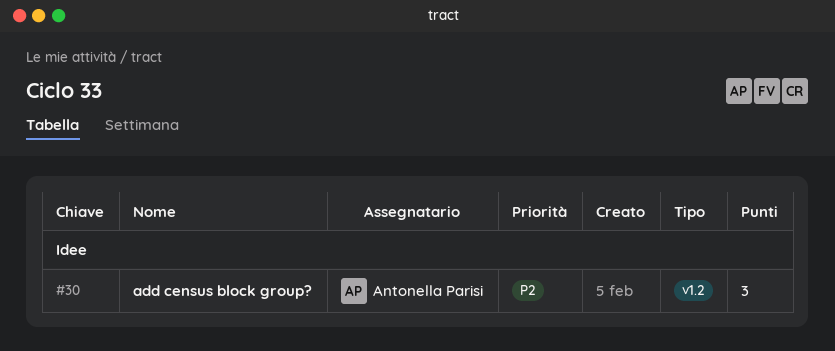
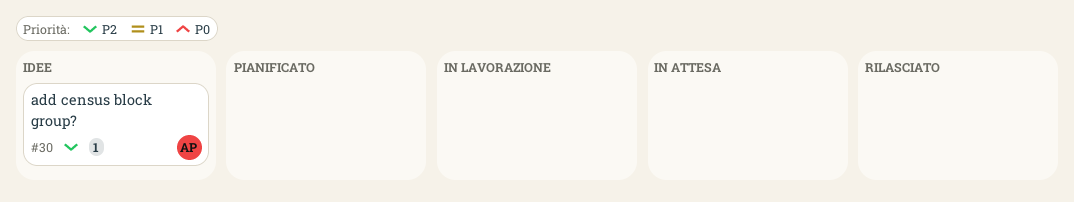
#30, estimate: 3 -> 1

